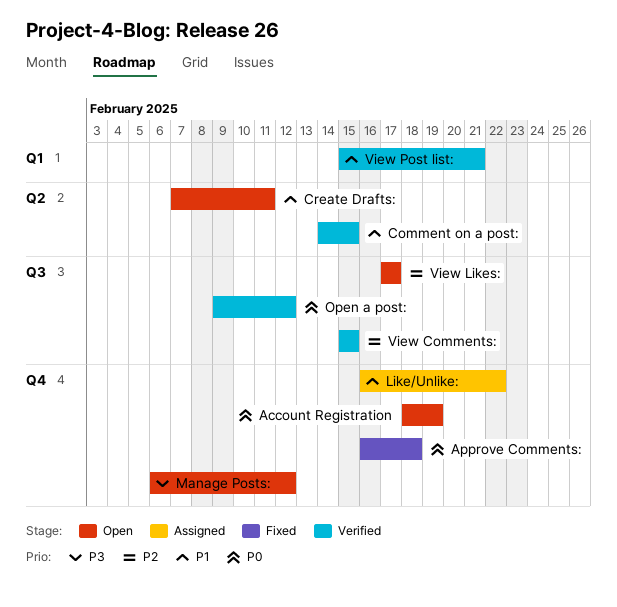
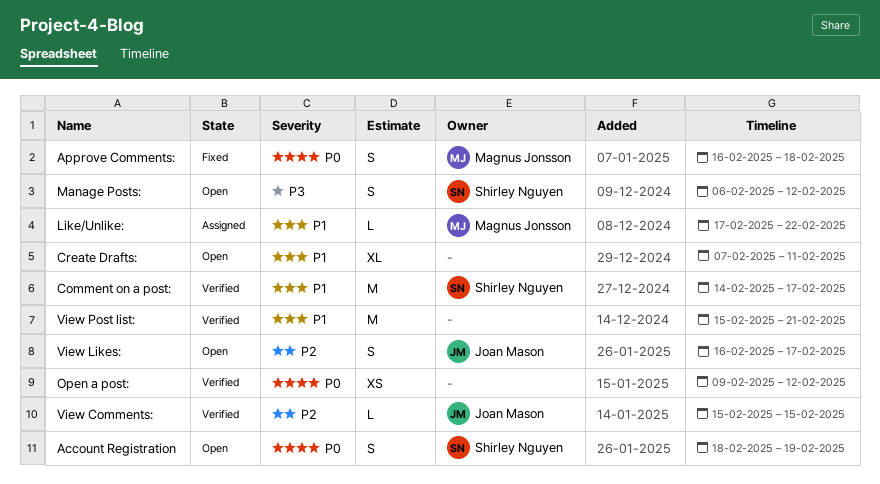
Comment on a post:, due: Feb 15 -> Feb 17
Like/Unlike:, start: Feb 16 -> Feb 17
View Likes:, start: Feb 17 -> Feb 16

